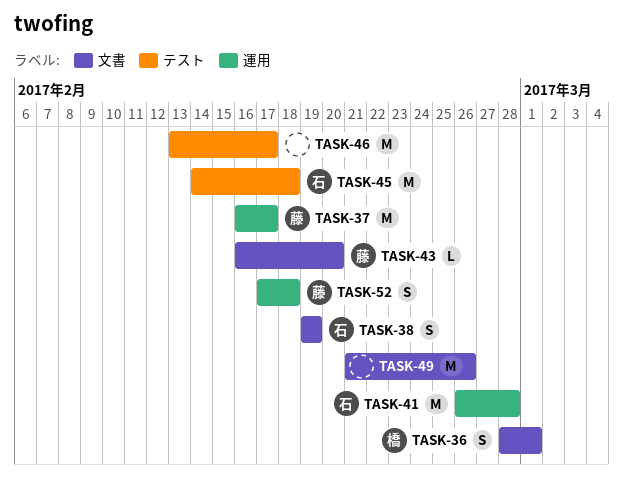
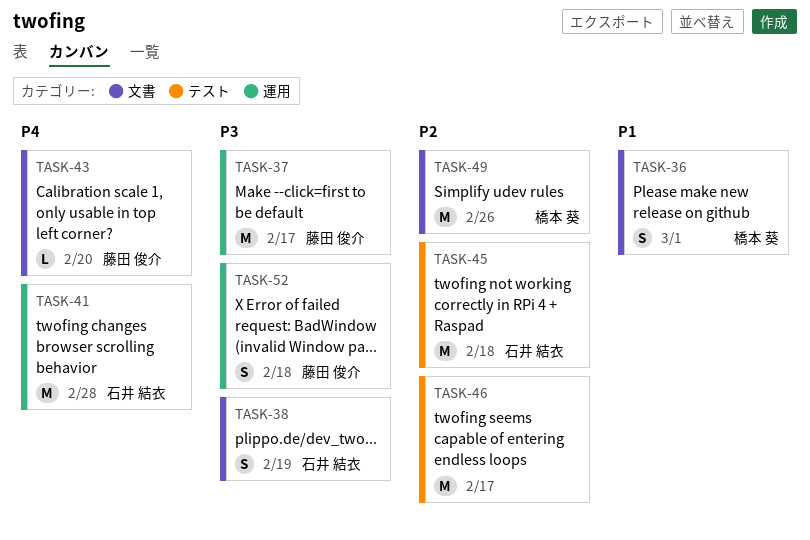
TASK-49, owner: none -> 橋本 葵

